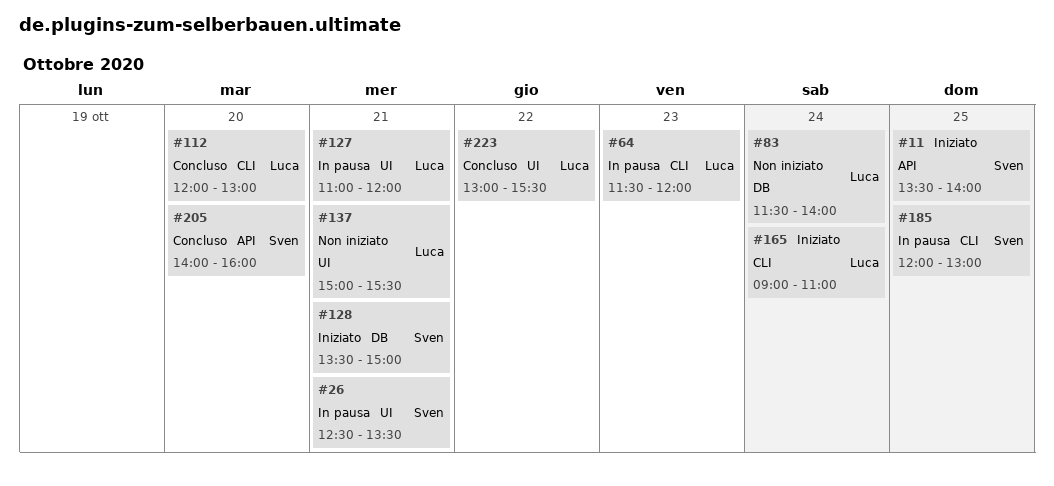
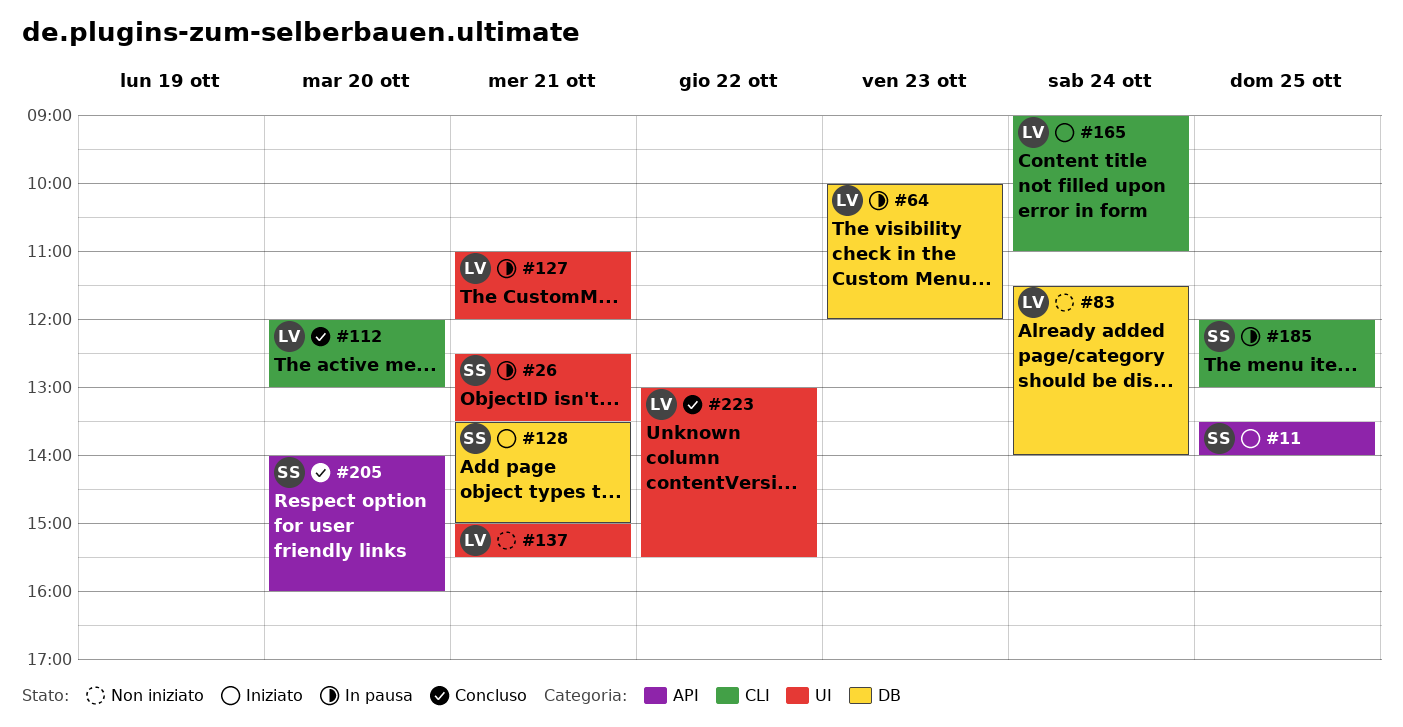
#64, label: CLI -> DB
#64, begins: 11:30 -> 10:00

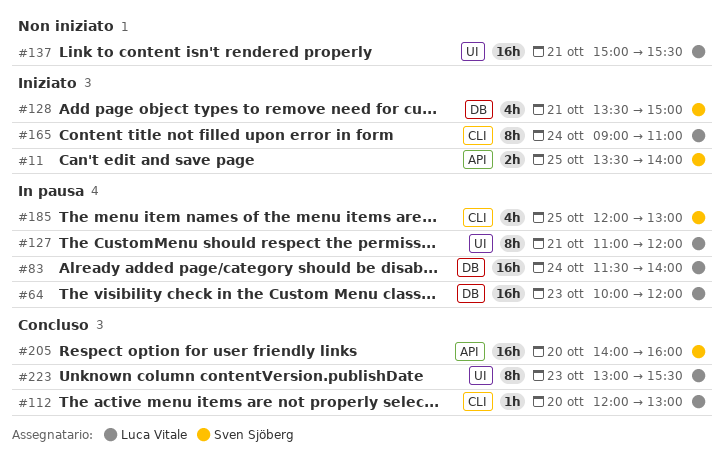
#26: present -> none
#83, status: Non iniziato -> In pausa
#223, day: Oct 22 -> Oct 23

